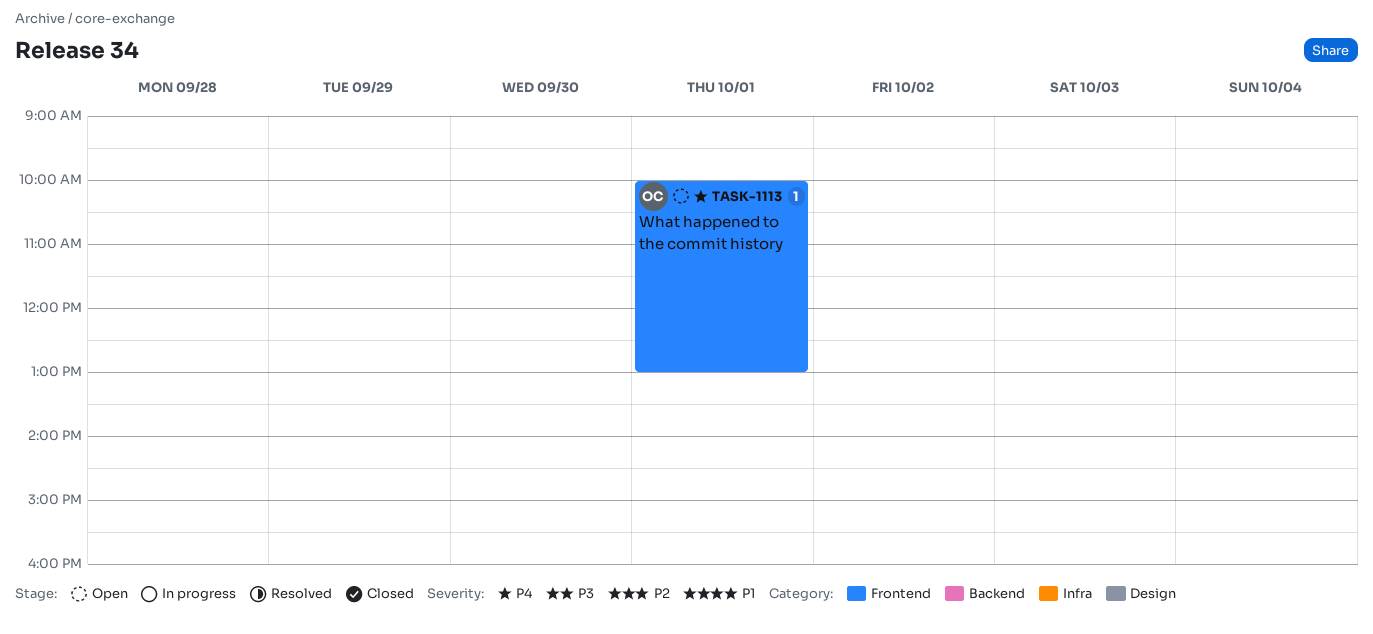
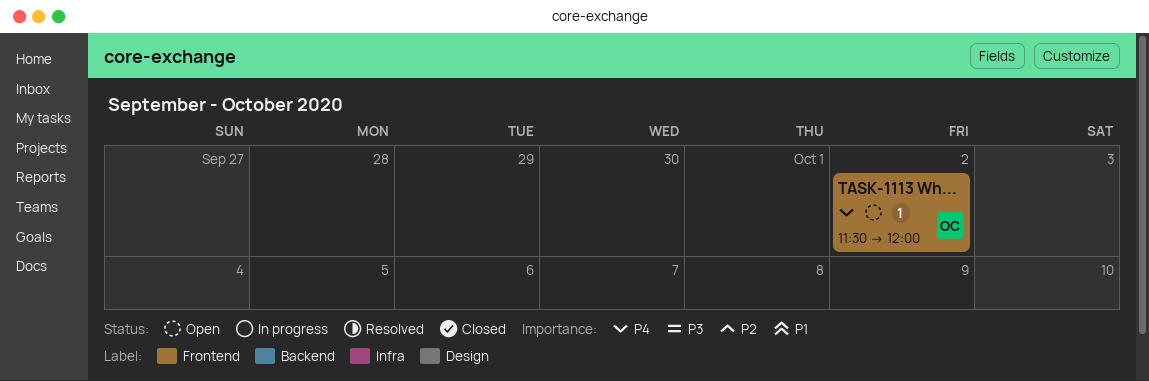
TASK-1113, day: Oct 1 -> Oct 2
TASK-1113, begins: 10:00 -> 11:30
TASK-1113, ends: 13:00 -> 12:00

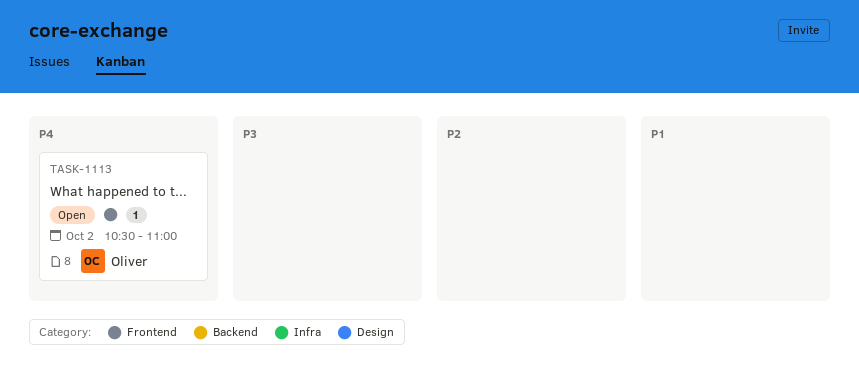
TASK-1113, begins: 11:30 -> 10:30
TASK-1113, ends: 12:00 -> 11:00

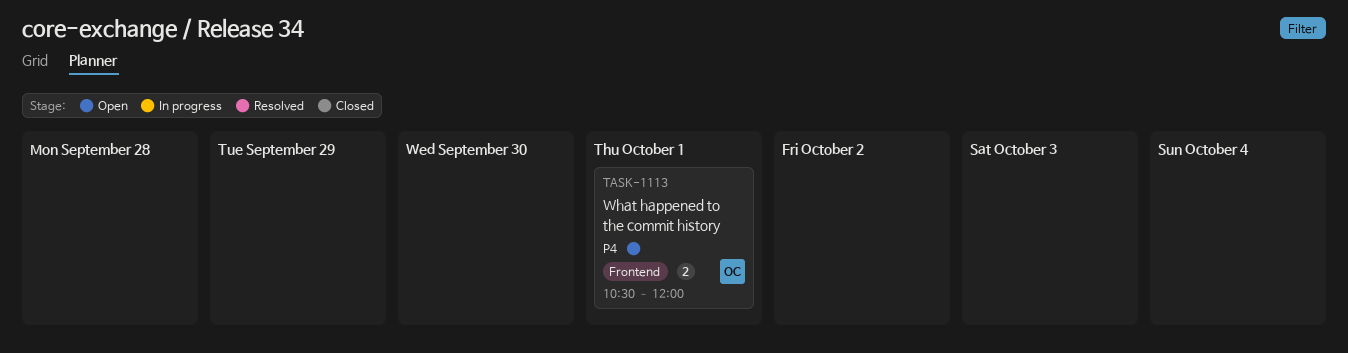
TASK-1113, estimate: 1 -> 2
TASK-1113, day: Oct 2 -> Oct 1
TASK-1113, ends: 11:00 -> 12:00

